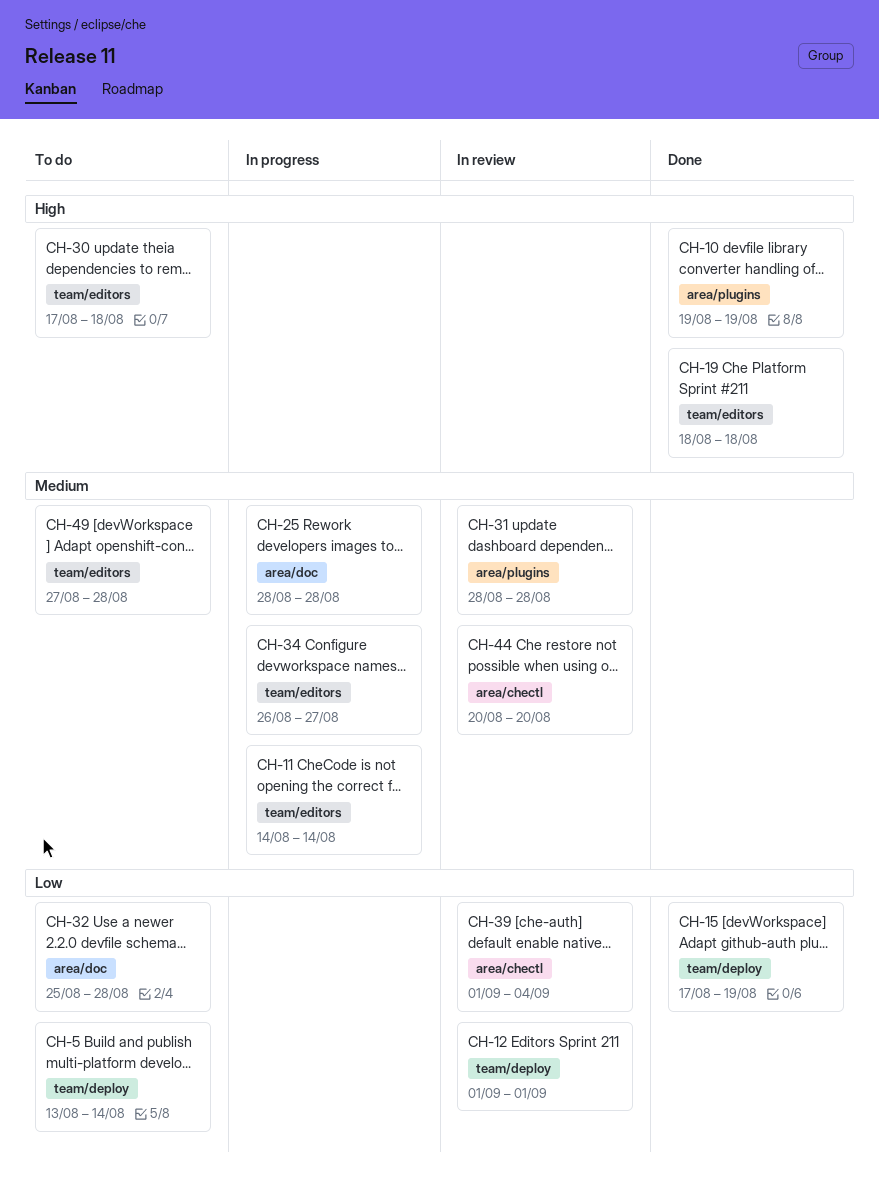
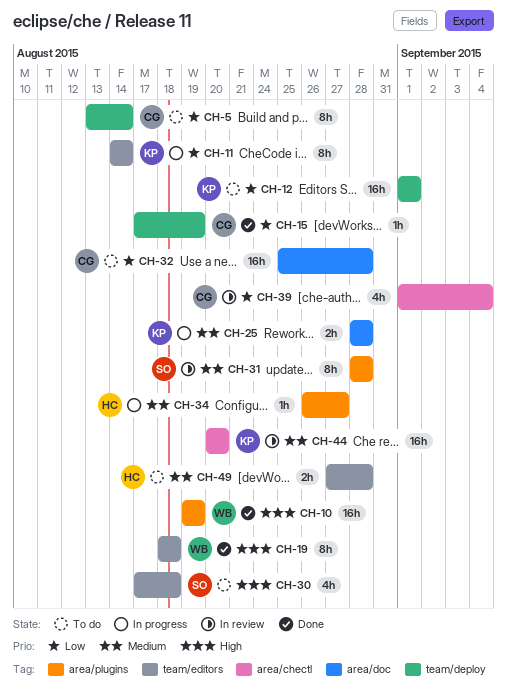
CH-11, priority: Medium -> Low
CH-12, status: In review -> To do
CH-34, label: team/editors -> area/plugins

